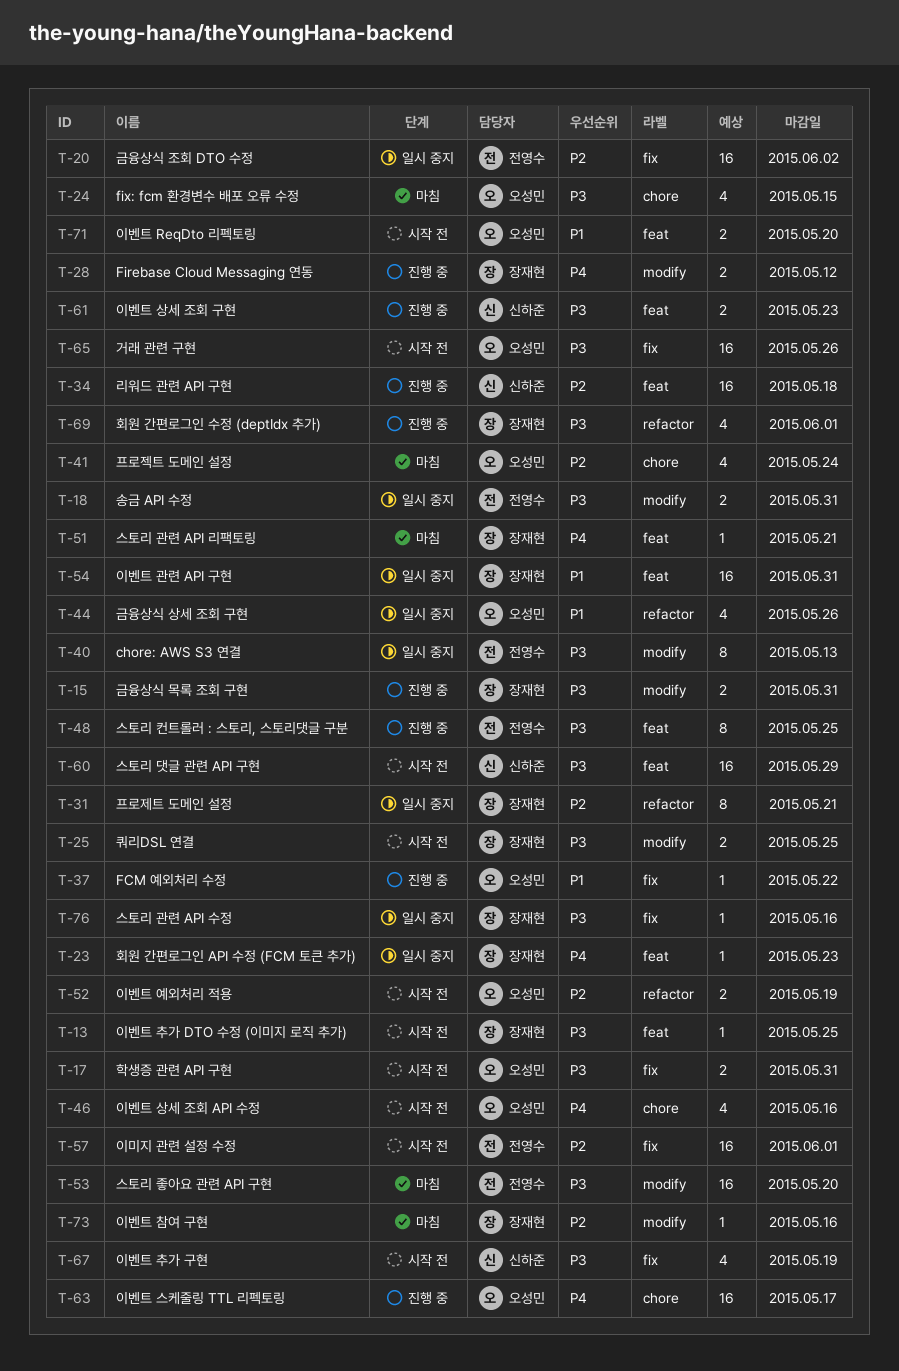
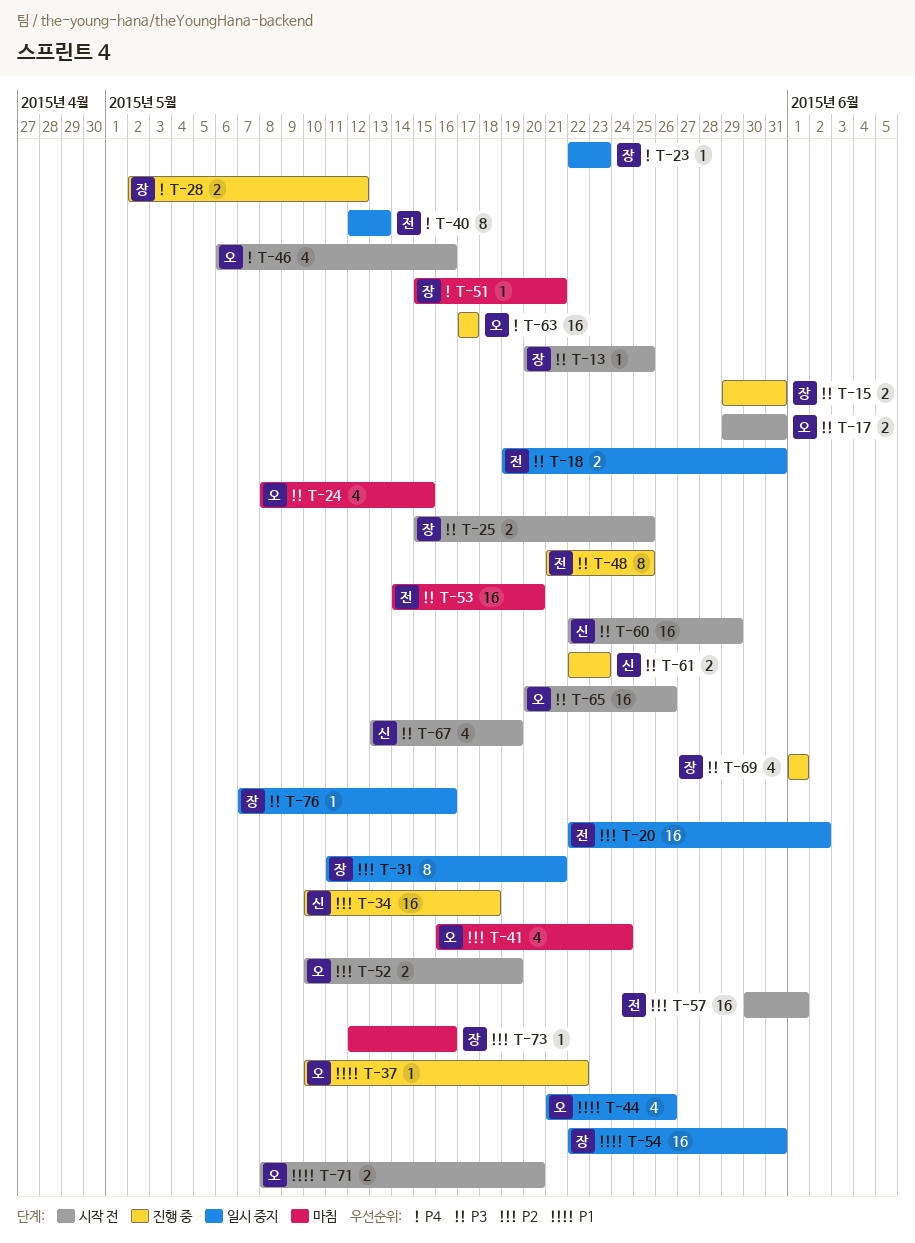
T-40, priority: P3 -> P4

